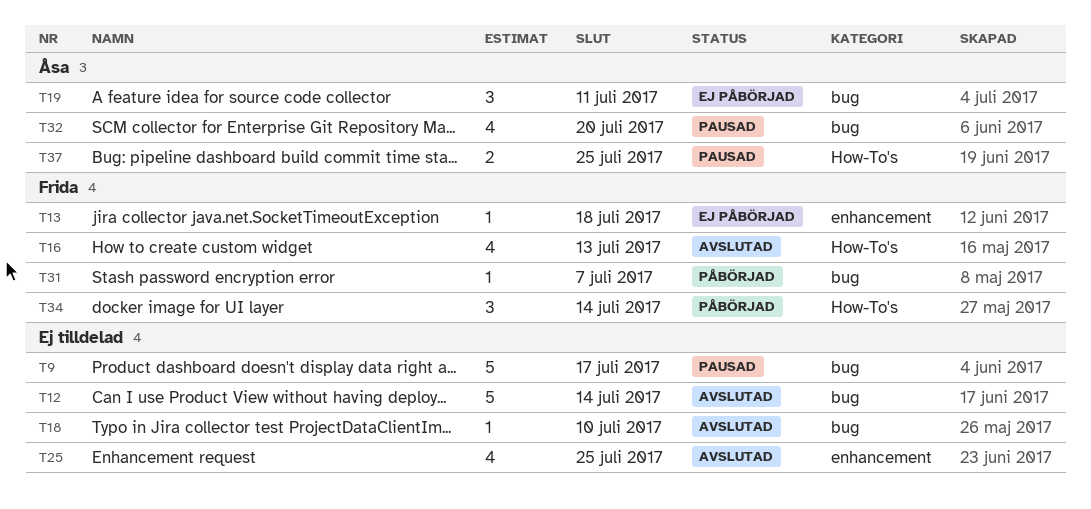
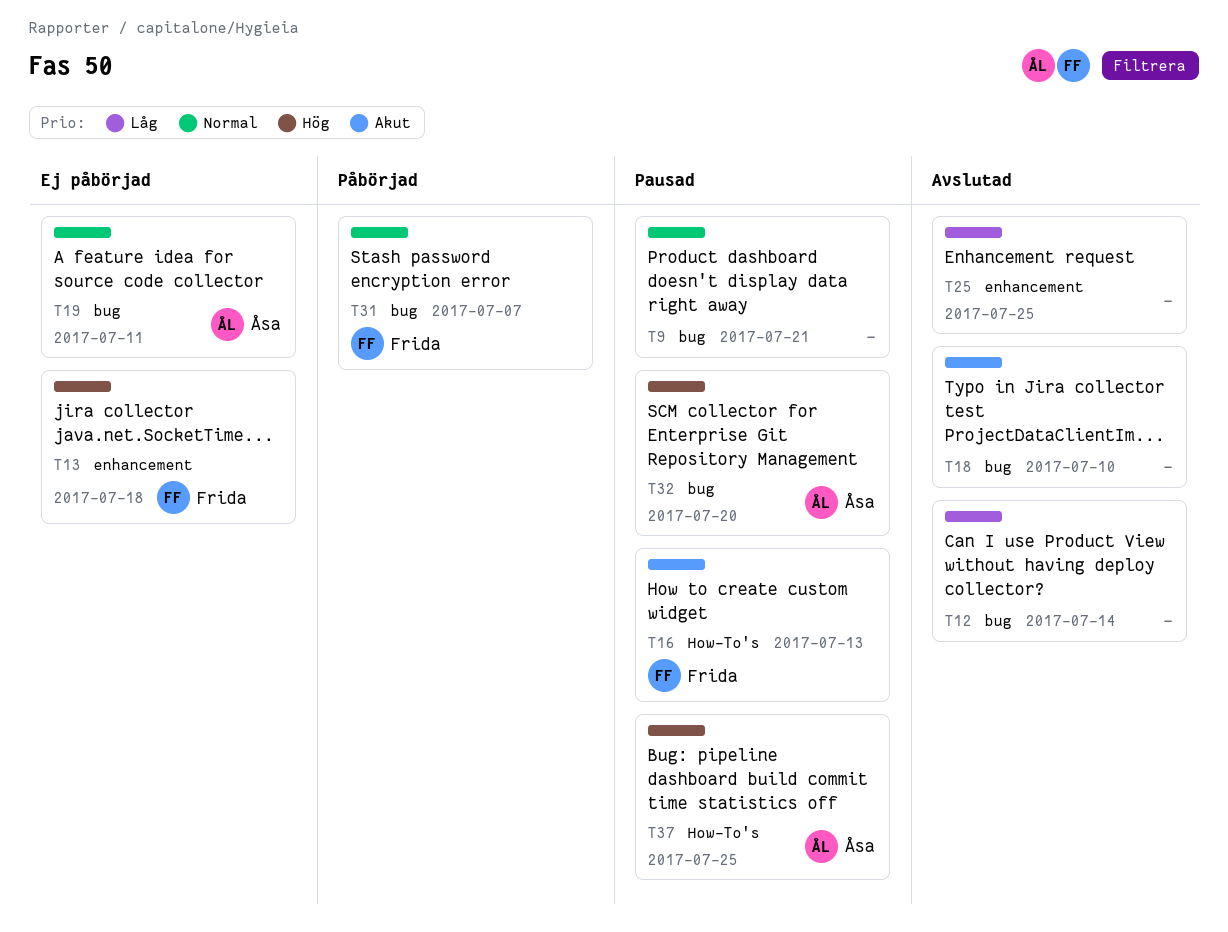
T9, due: Jul 17 -> Jul 21
T16, status: Avslutad -> Pausad
T34: present -> none

